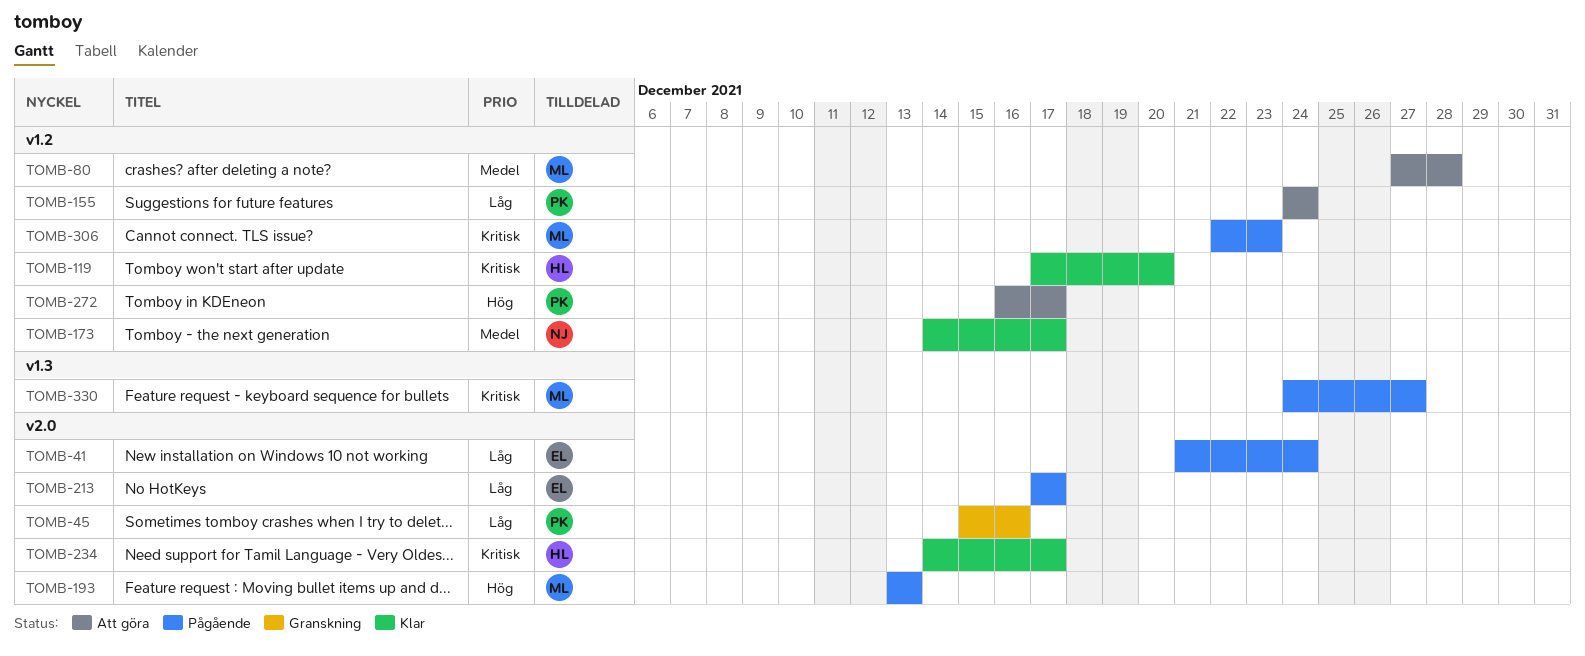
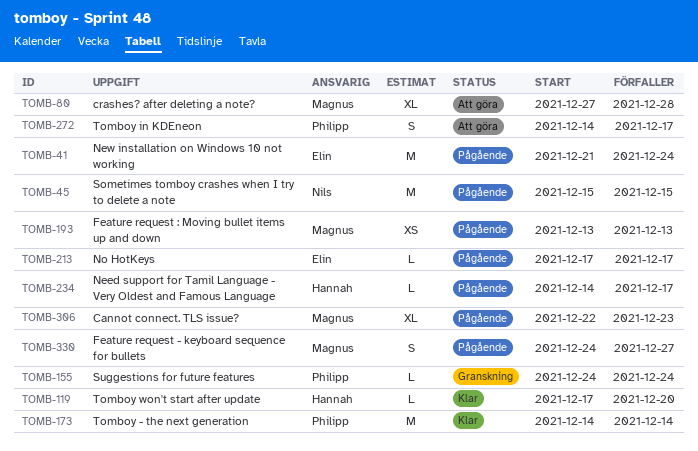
TOMB-45, status: Granskning -> Pågående
TOMB-45, owner: Philipp -> Nils
TOMB-45, due: Dec 16 -> Dec 15
TOMB-155, status: Att göra -> Granskning
TOMB-173, owner: Nils -> Philipp
TOMB-173, due: Dec 17 -> Dec 14
TOMB-234, status: Klar -> Pågående
TOMB-272, start: Dec 16 -> Dec 14

